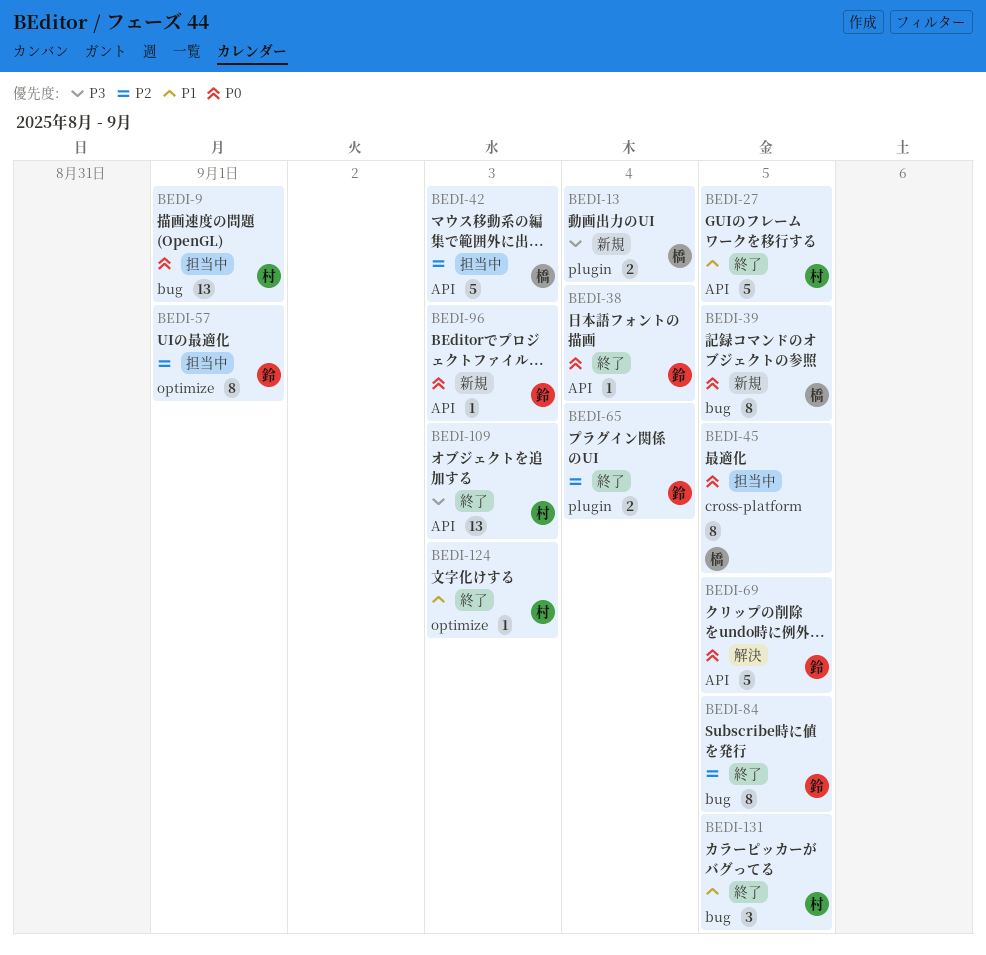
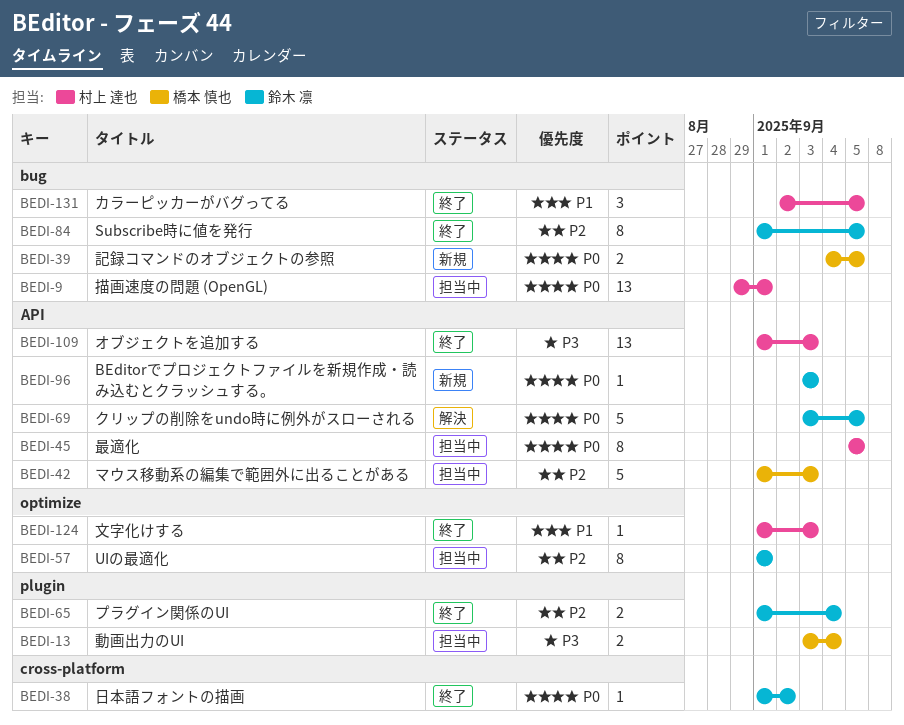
BEDI-13, status: 新規 -> 担当中
BEDI-27: present -> none
BEDI-38, label: API -> cross-platform
BEDI-38, due: Sep 4 -> Sep 2
BEDI-39, estimate: 8 -> 2
BEDI-45, owner: 橋本 慎也 -> 村上 達也
BEDI-45, label: cross-platform -> API

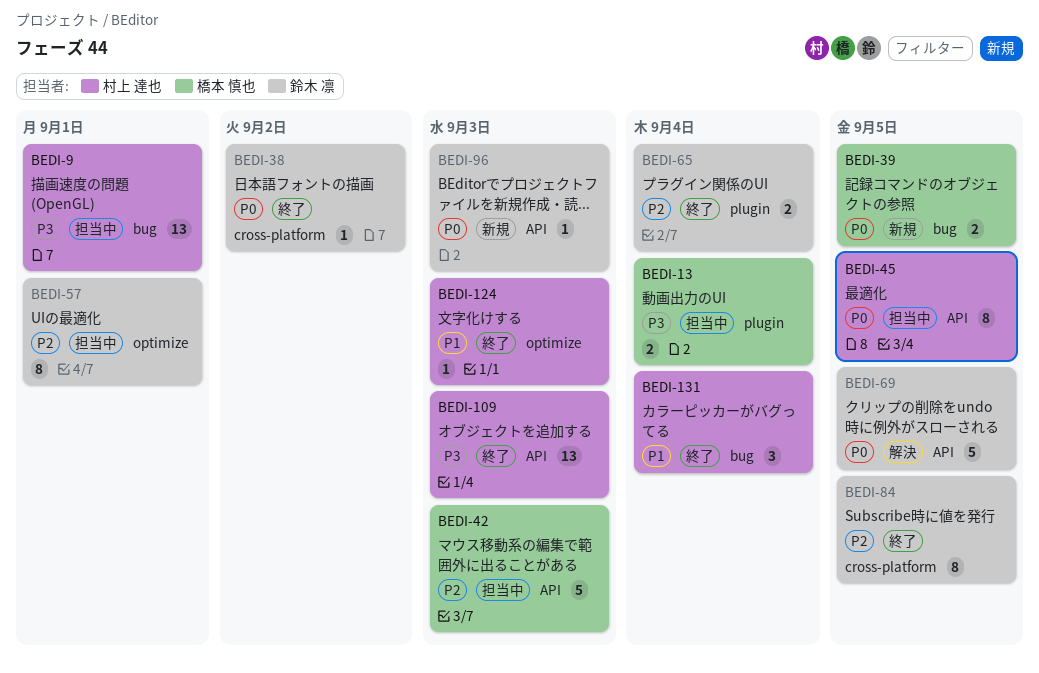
BEDI-9, priority: P0 -> P3
BEDI-84, label: bug -> cross-platform
BEDI-131, due: Sep 5 -> Sep 4

